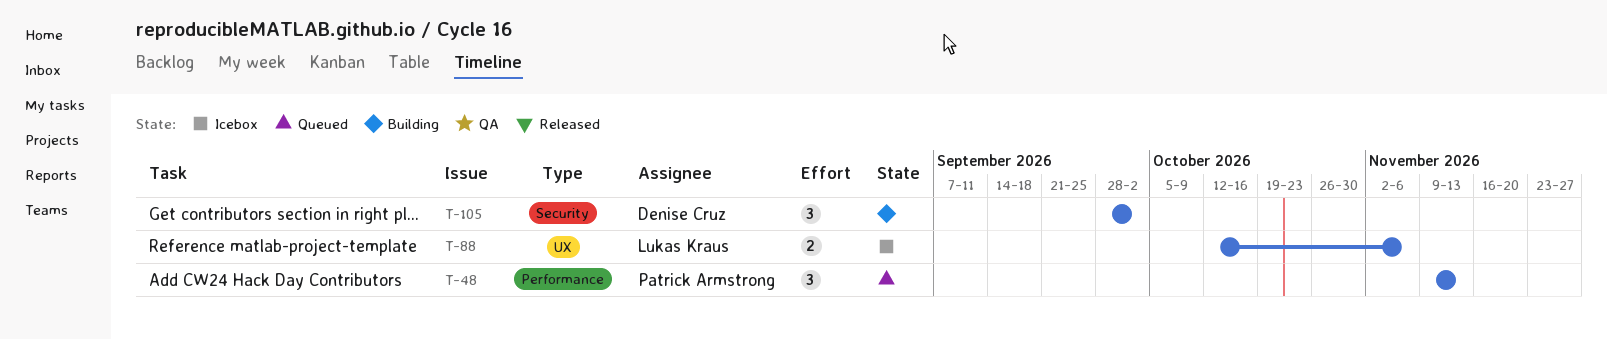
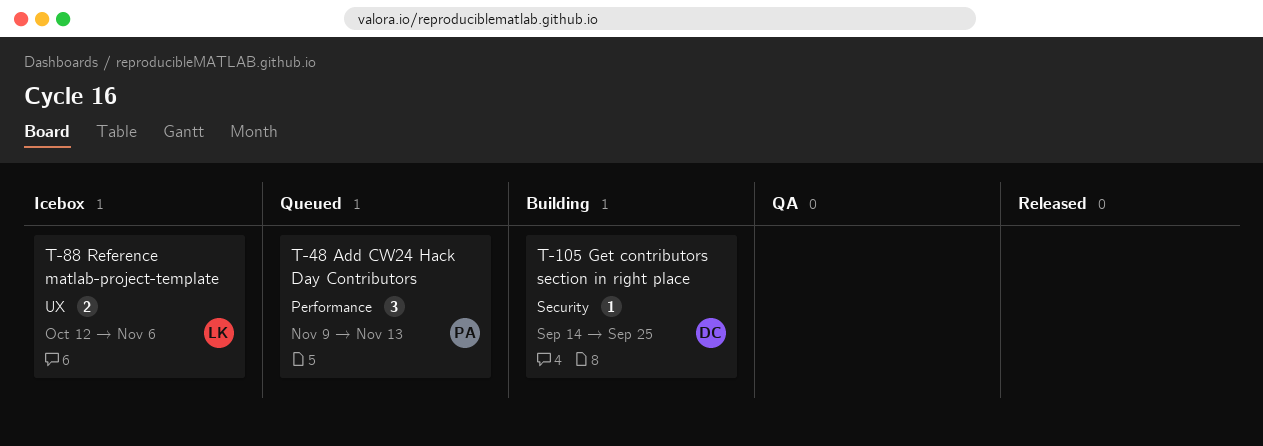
T-105, estimate: 3 -> 1
T-105, start: Sep 28 -> Sep 14
T-105, due: Oct 2 -> Sep 25

